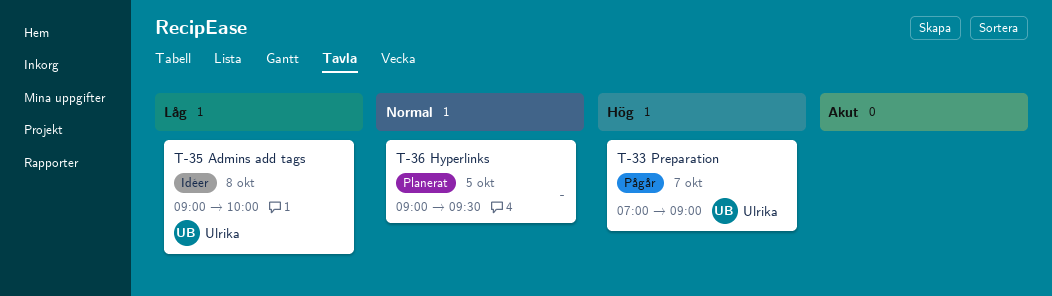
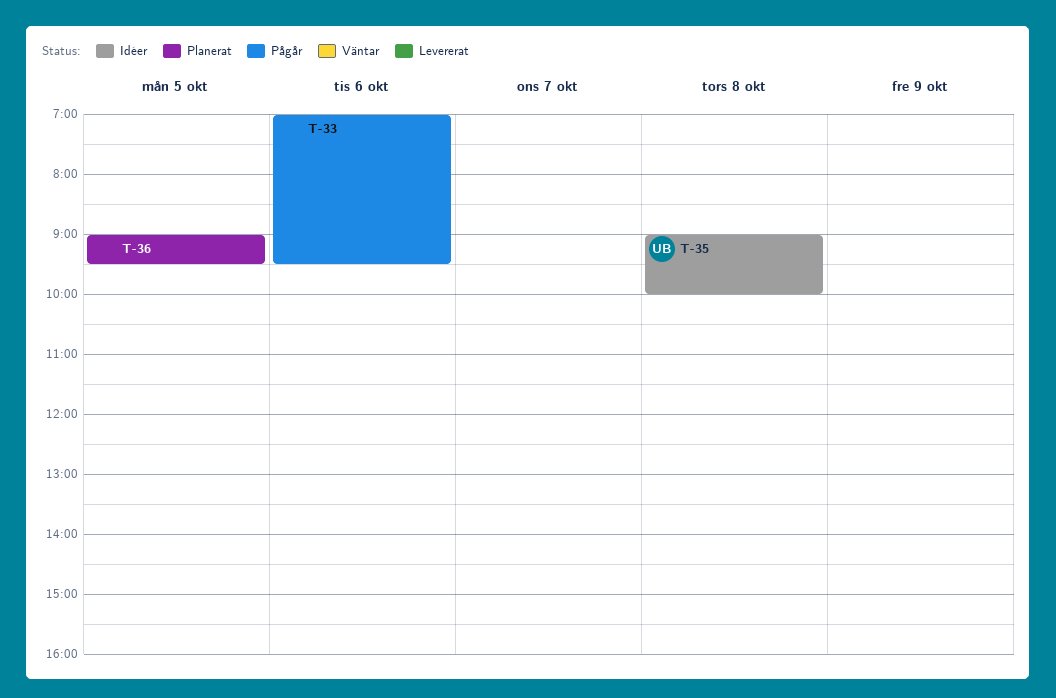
T-33, owner: Ulrika -> none
T-33, day: Oct 7 -> Oct 6
T-33, ends: 09:00 -> 09:30

